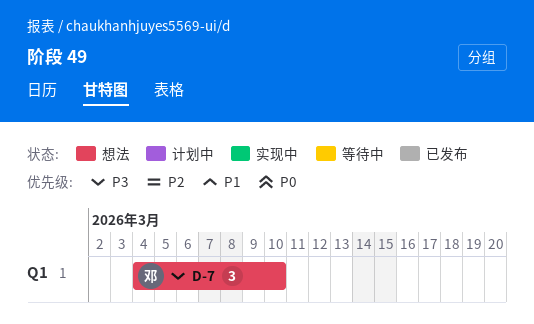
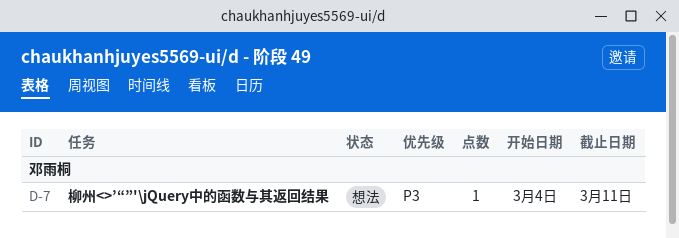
D-7, estimate: 3 -> 1
D-7, due: Mar 10 -> Mar 11

